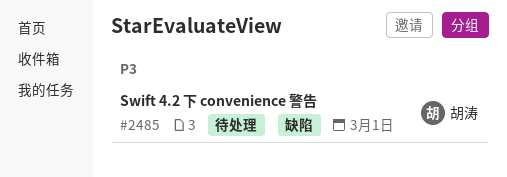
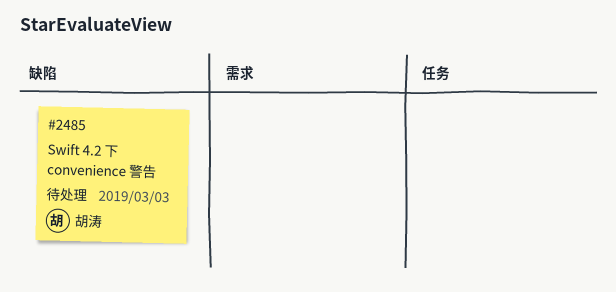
#2485, due: Mar 1 -> Mar 3

